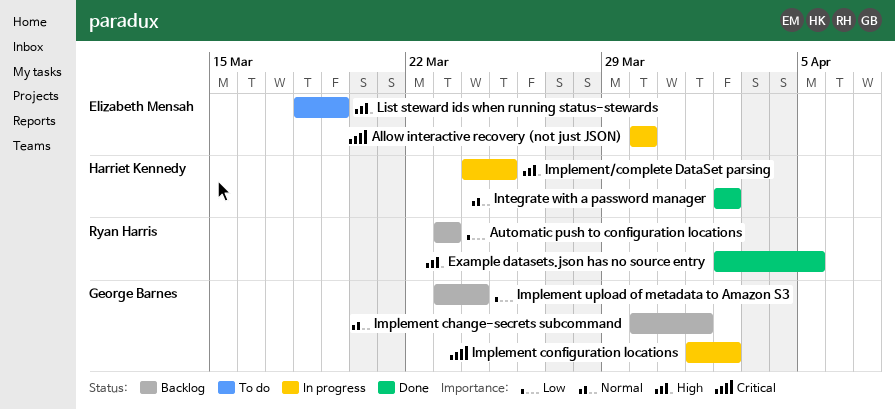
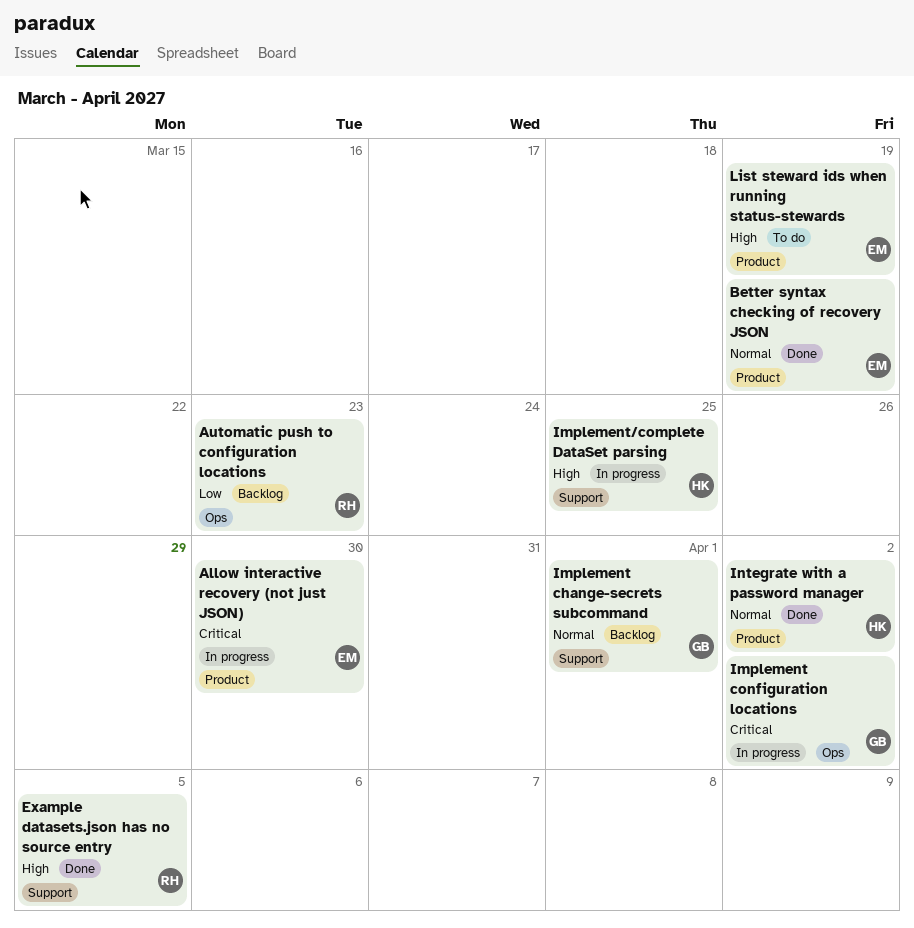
Better syntax checking of recovery JSON: none -> present
Implement upload of metadata to Amazon S3: present -> none

